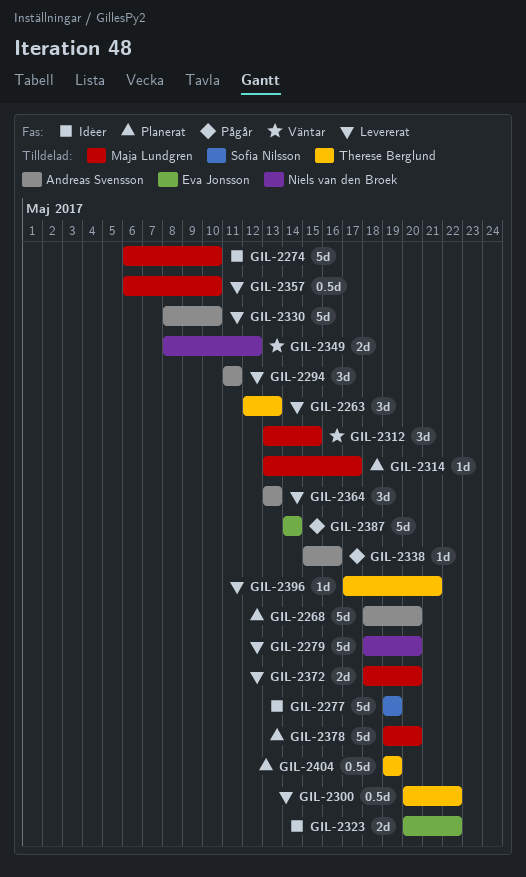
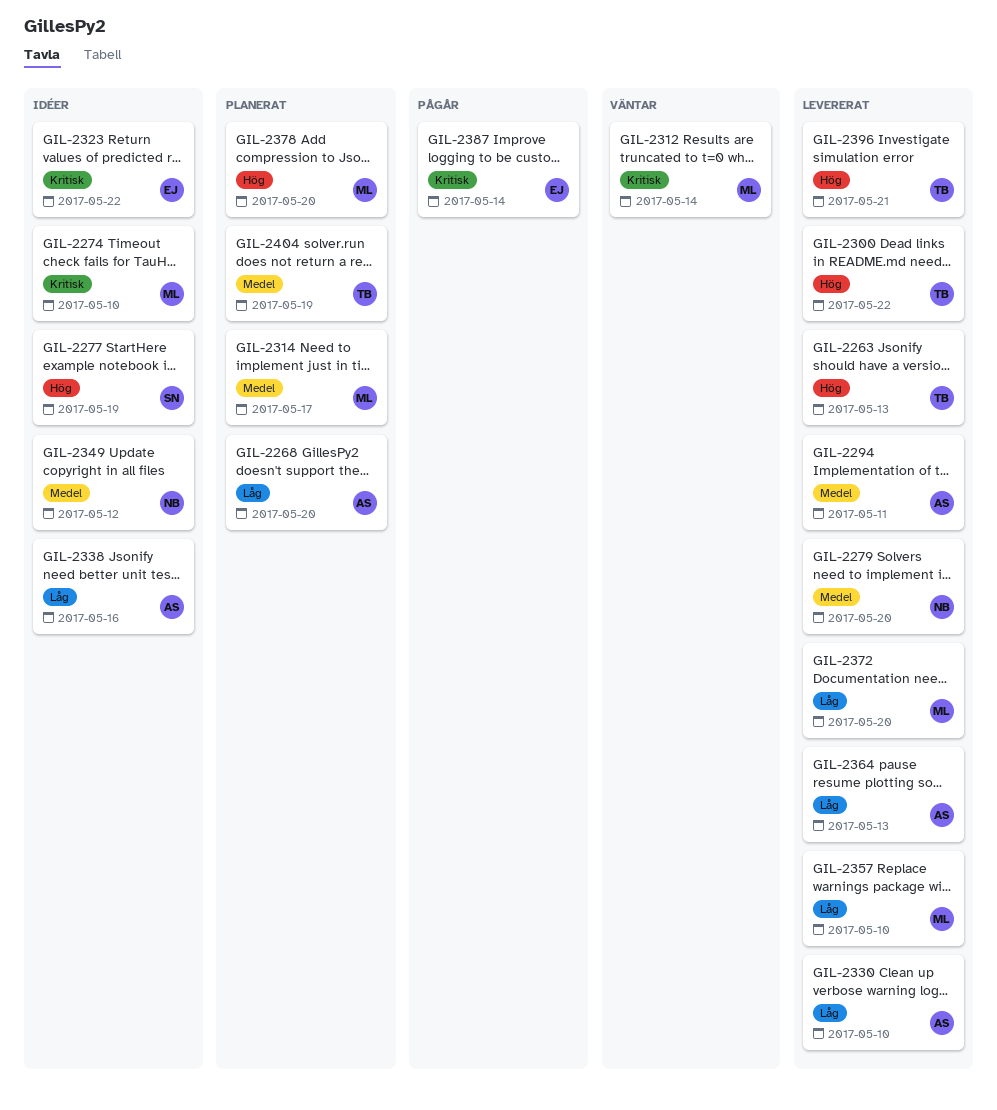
GIL-2312, due: May 15 -> May 14
GIL-2338, status: Pågår -> Idéer
GIL-2349, status: Väntar -> Idéer

